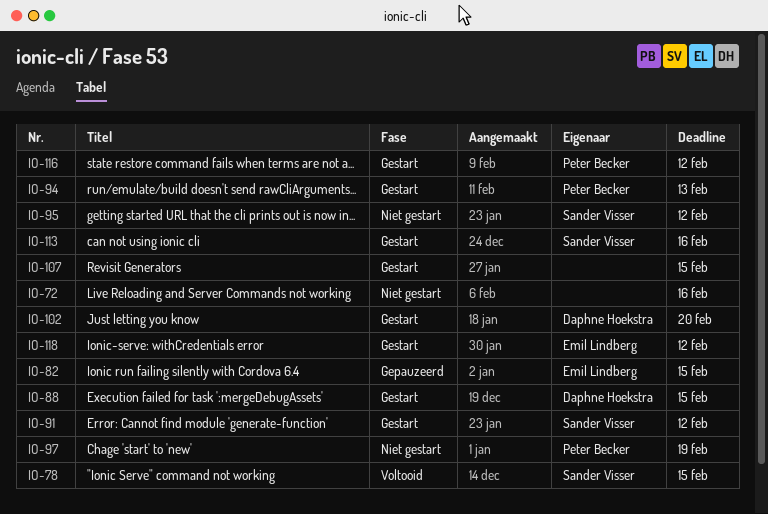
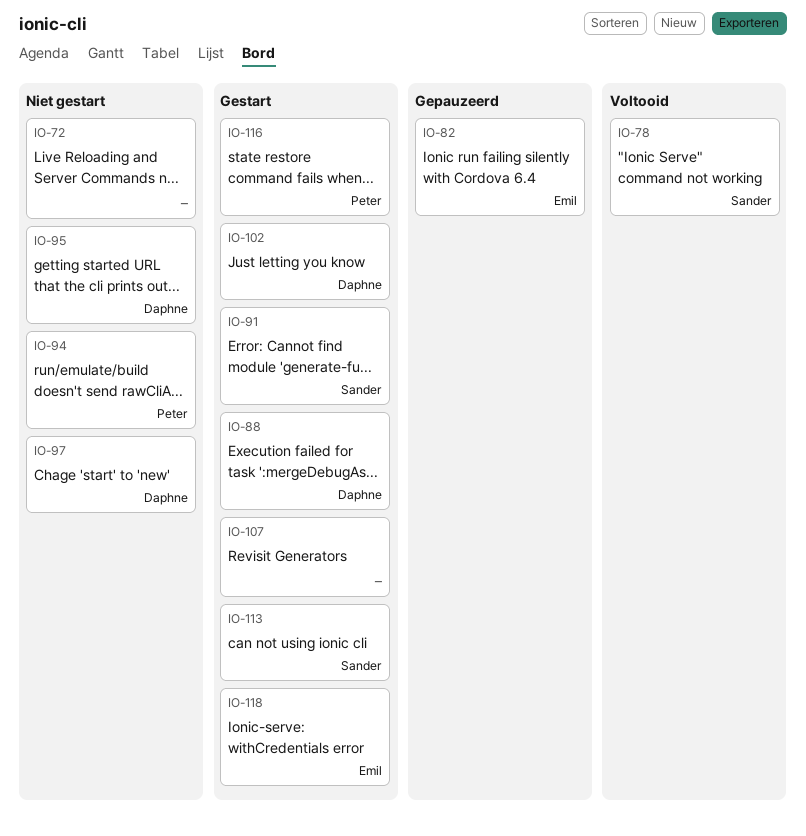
IO-94, status: Gestart -> Niet gestart
IO-95, owner: Sander Visser -> Daphne Hoekstra
IO-97, owner: Peter Becker -> Daphne Hoekstra

